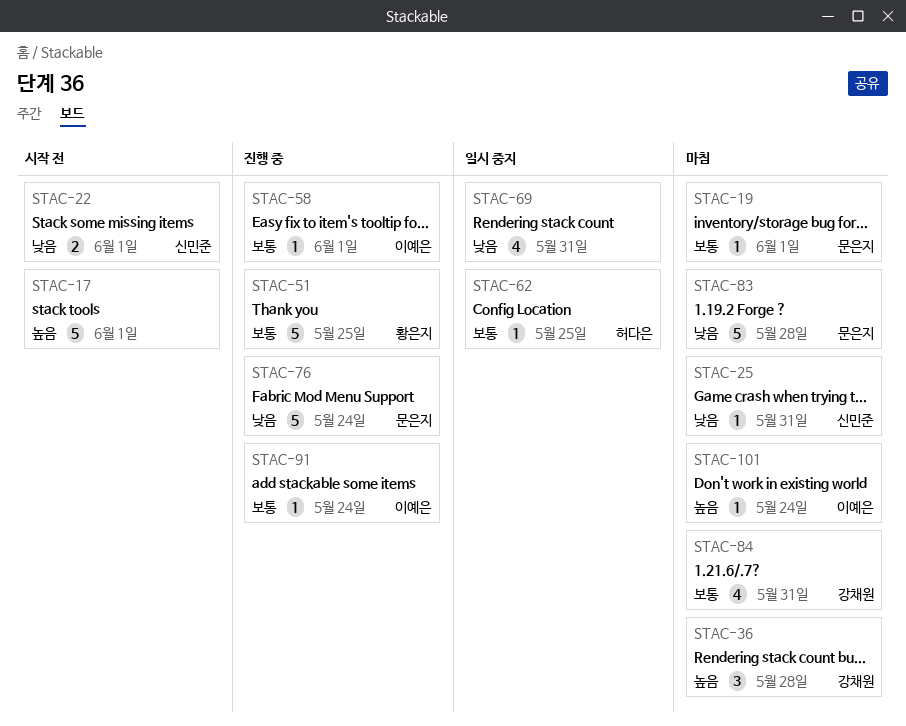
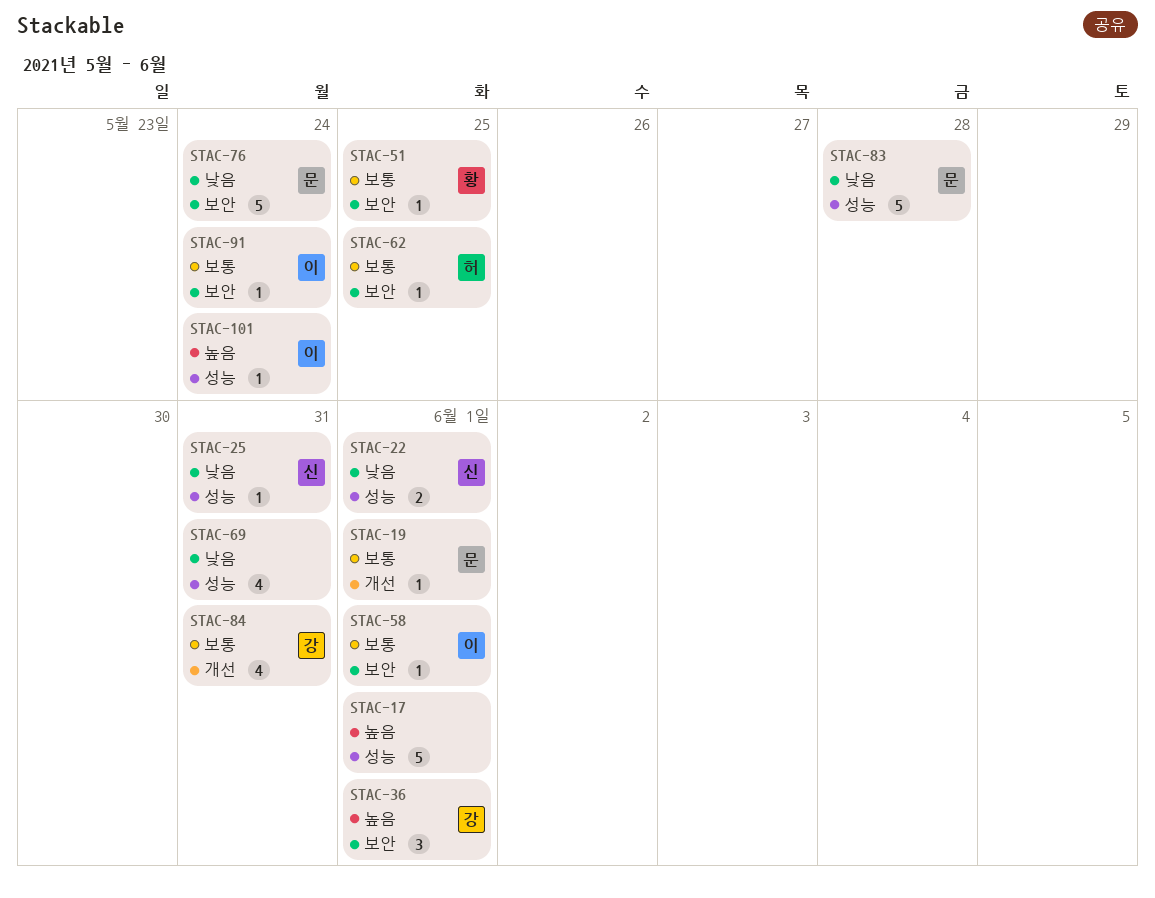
STAC-36, due: May 28 -> Jun 1
STAC-51, estimate: 5 -> 1

